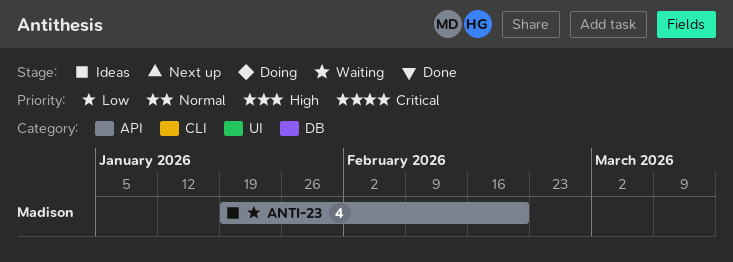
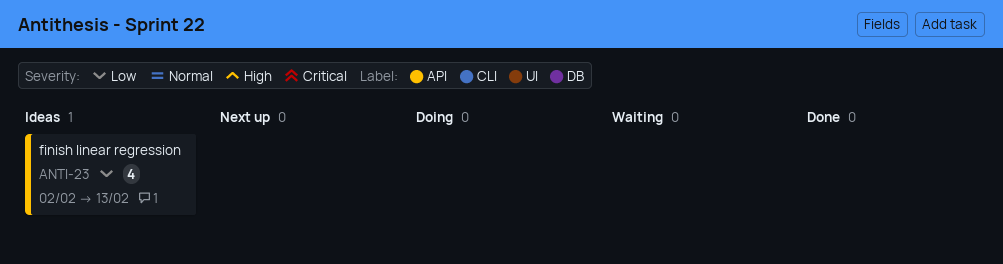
ANTI-23, start: Jan 19 -> Feb 2
ANTI-23, due: Feb 20 -> Feb 13

